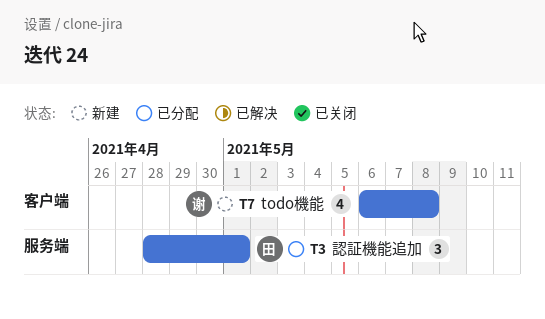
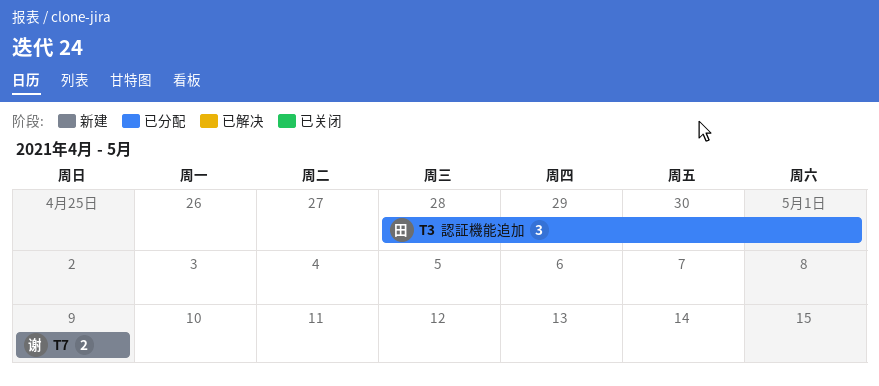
T7, estimate: 4 -> 2
T7, start: May 6 -> May 9
T7, due: May 8 -> May 9

